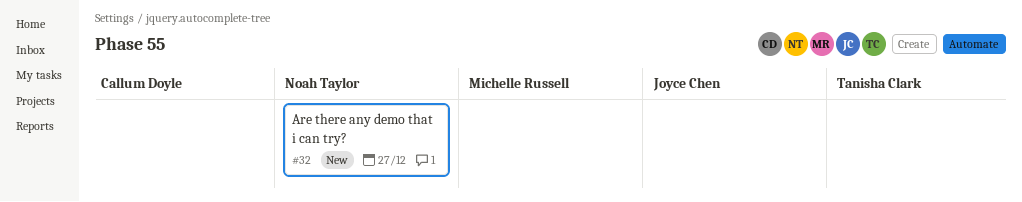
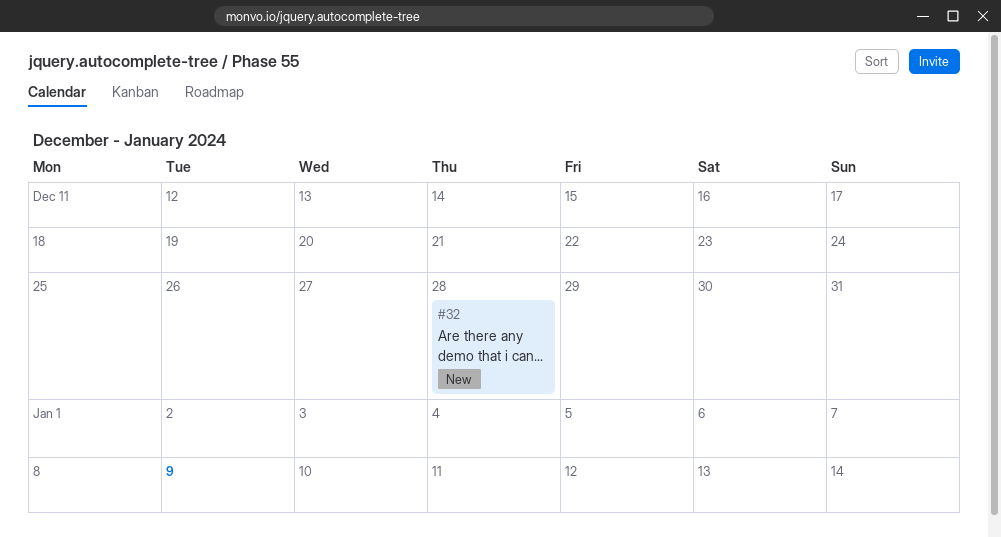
#32, due: Dec 27 -> Dec 28

